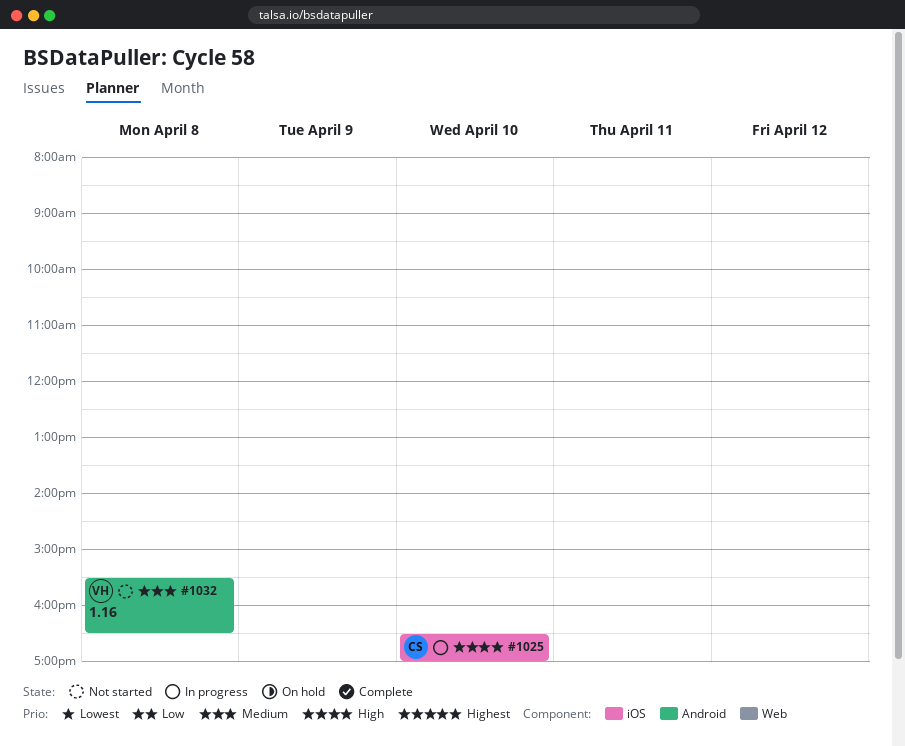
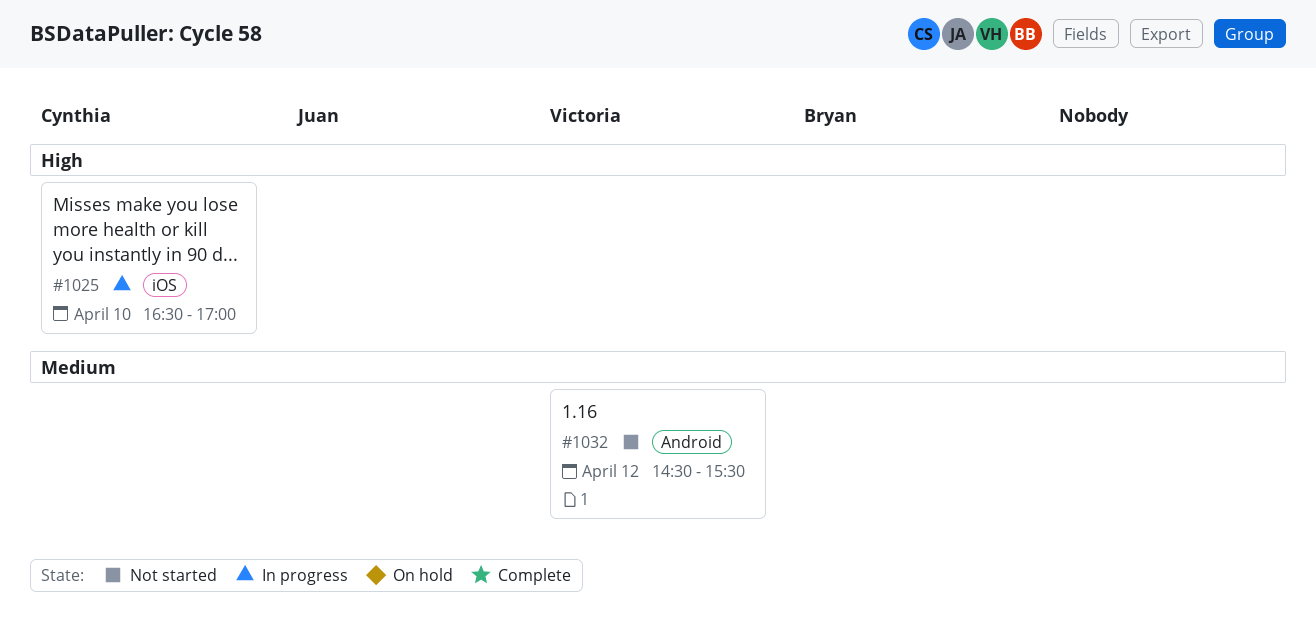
#1032, day: Apr 8 -> Apr 12
#1032, begins: 15:30 -> 14:30
#1032, ends: 16:30 -> 15:30

